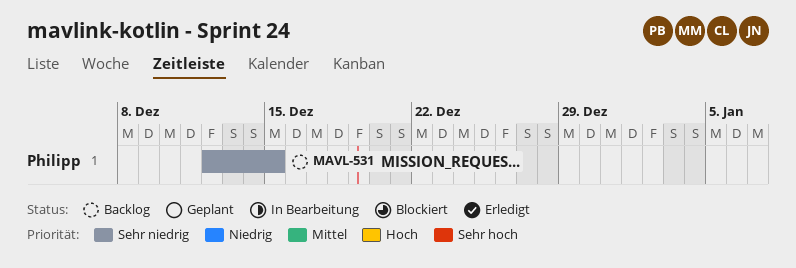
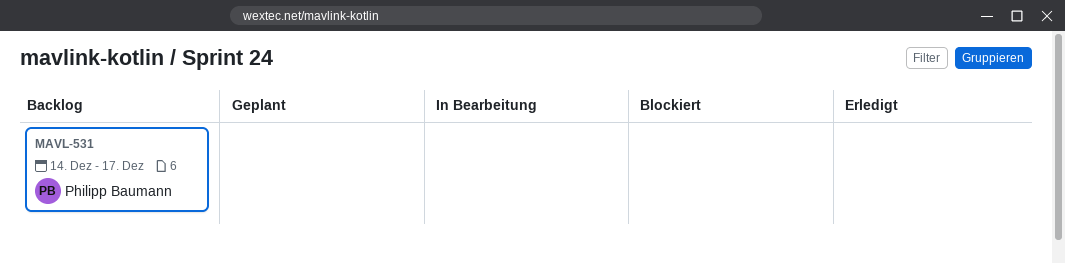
MAVL-531, start: Dec 12 -> Dec 14
MAVL-531, due: Dec 15 -> Dec 17

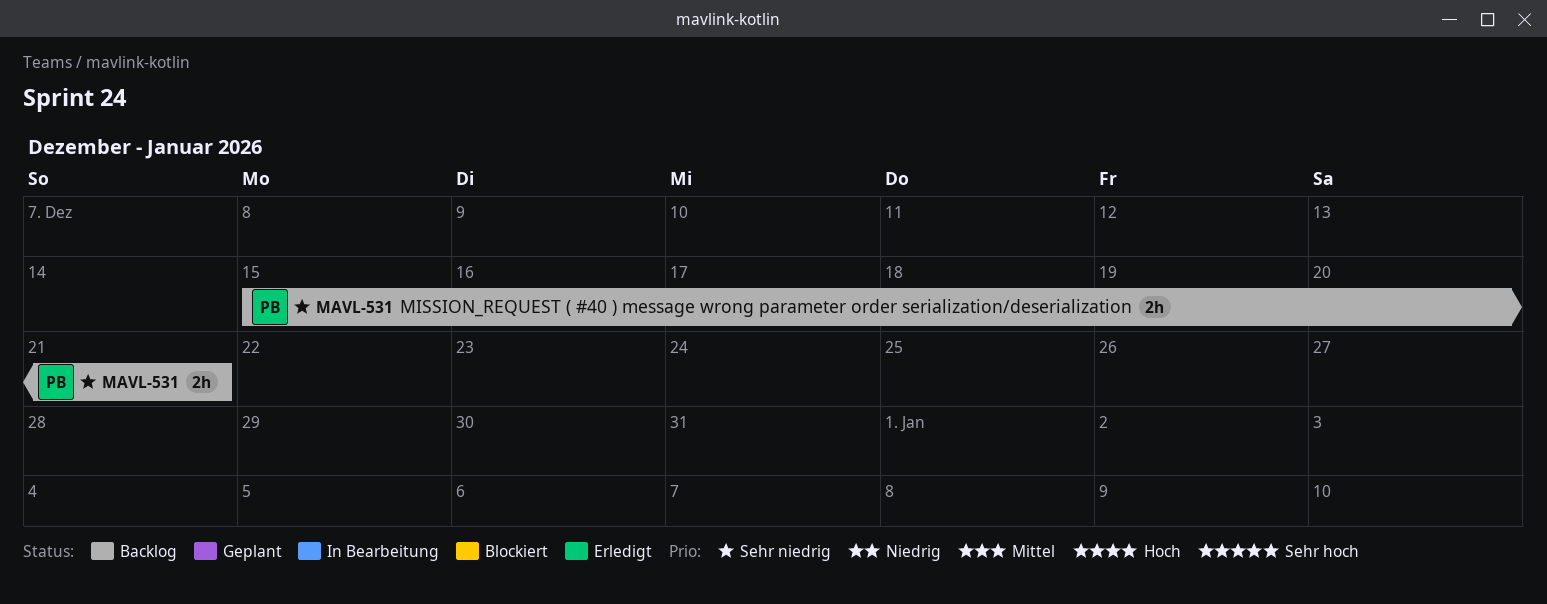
MAVL-531, start: Dec 14 -> Dec 15
MAVL-531, due: Dec 17 -> Dec 21

